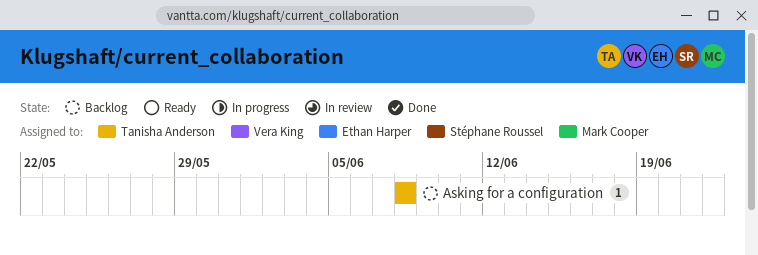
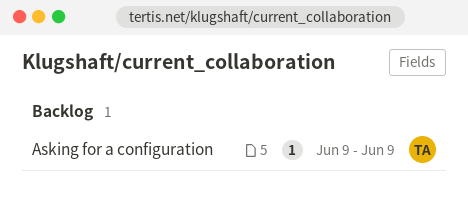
Asking for a configuration, start: Jun 8 -> Jun 9
Asking for a configuration, due: Jun 8 -> Jun 9

